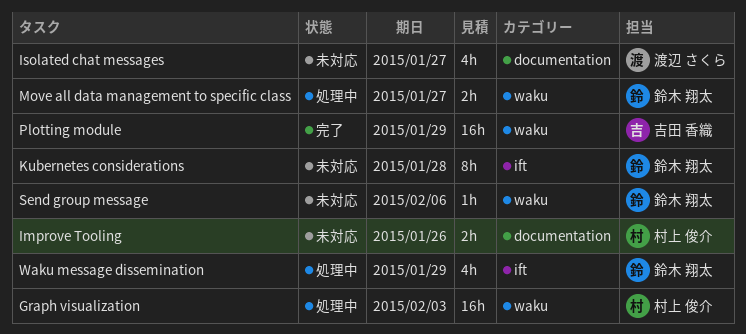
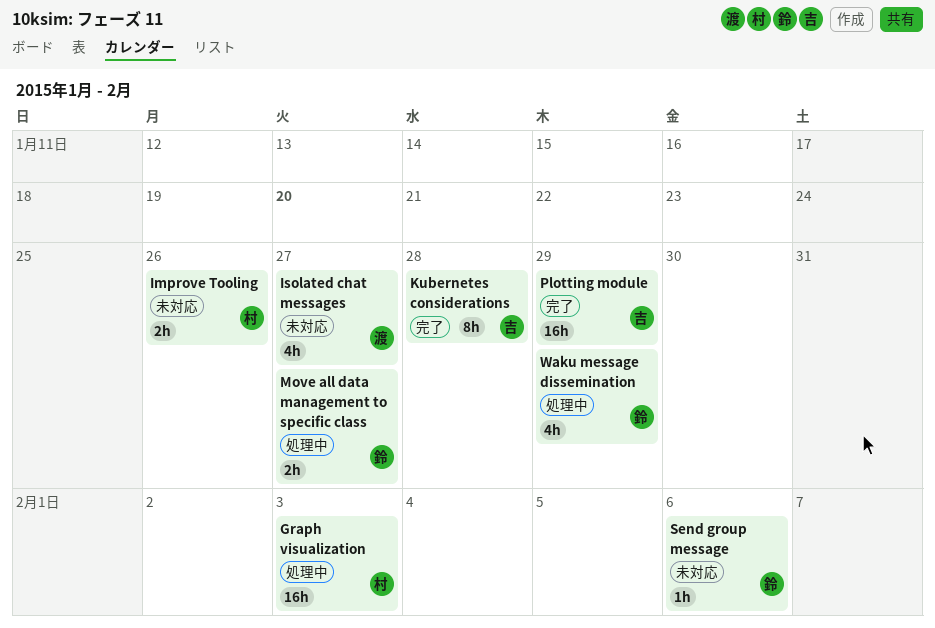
Kubernetes considerations, status: 未対応 -> 完了
Kubernetes considerations, owner: 鈴木 翔太 -> 吉田 香織

